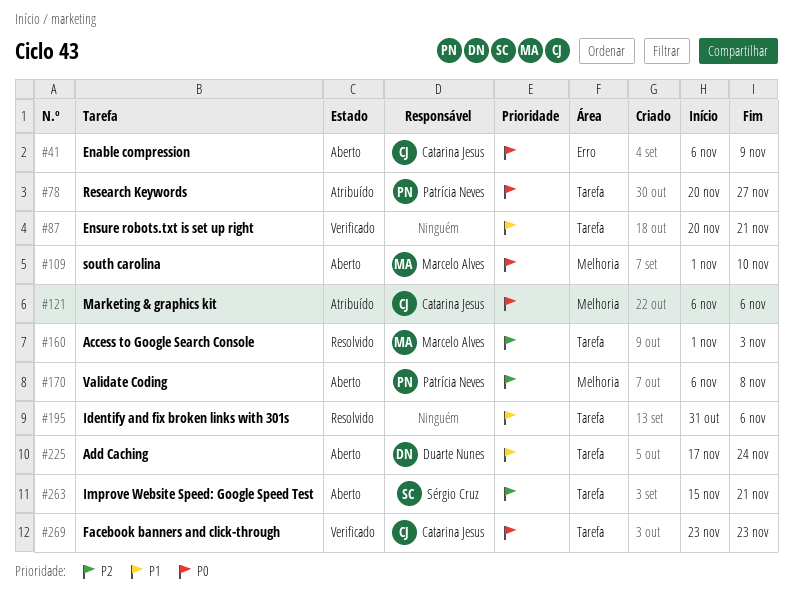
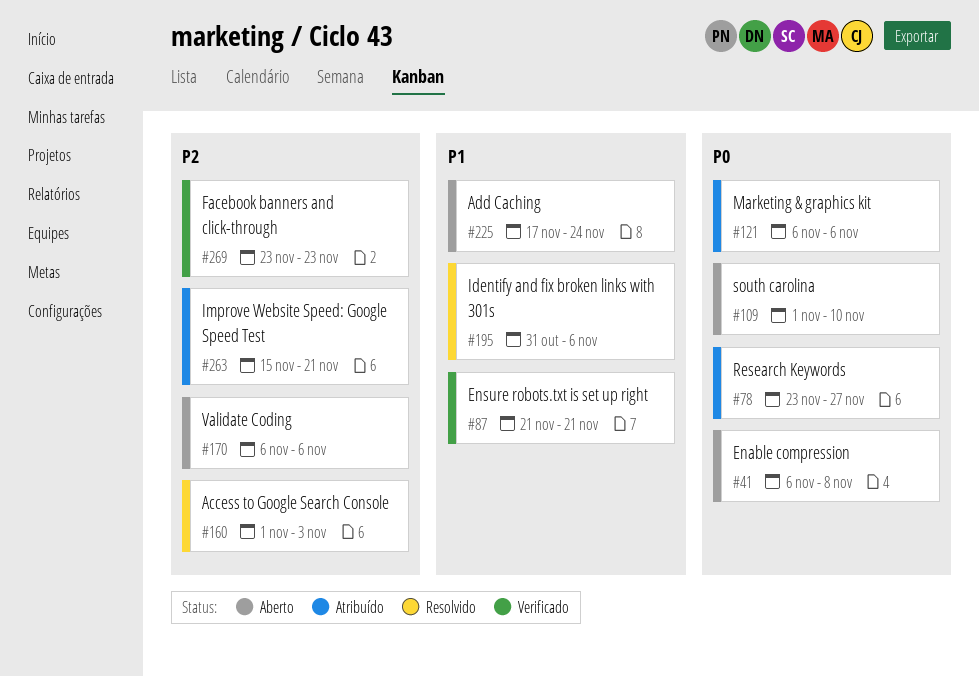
#41, due: Nov 9 -> Nov 8
#78, start: Nov 20 -> Nov 23
#87, start: Nov 20 -> Nov 21
#170, due: Nov 8 -> Nov 6
#263, status: Aberto -> Atribuído
#269, priority: P0 -> P2

